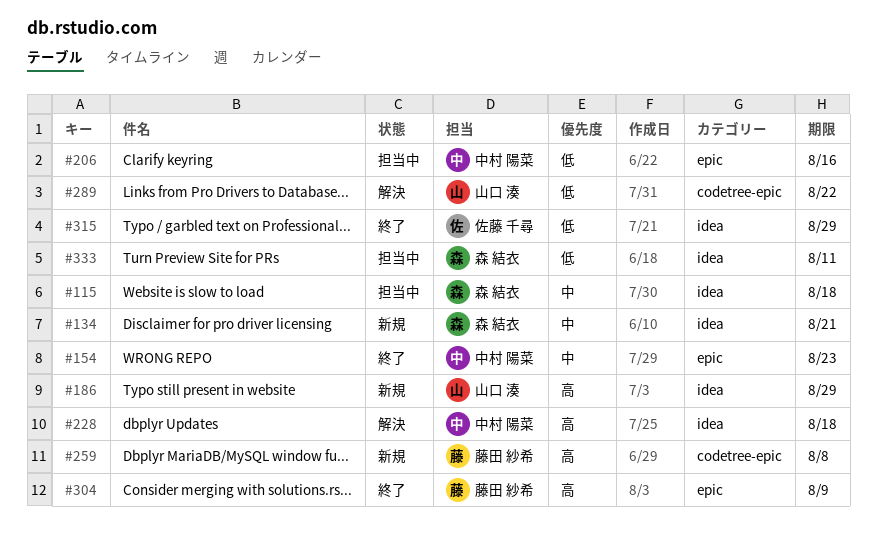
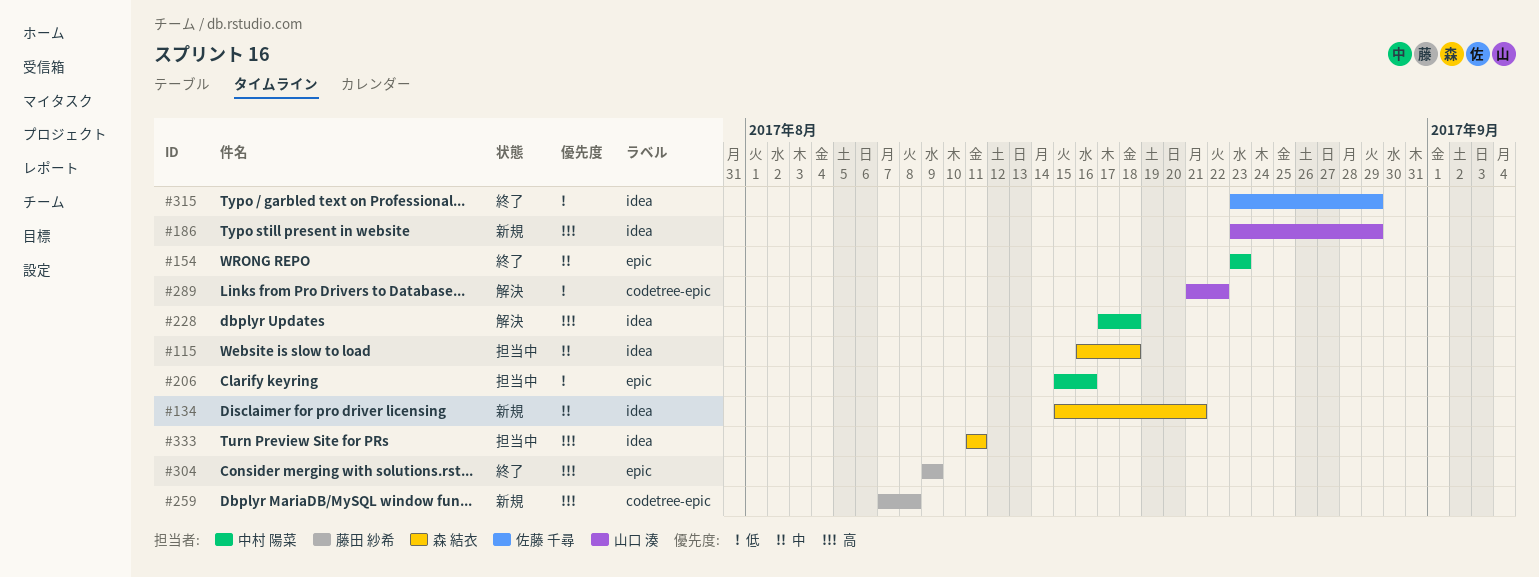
#333, priority: 低 -> 高

